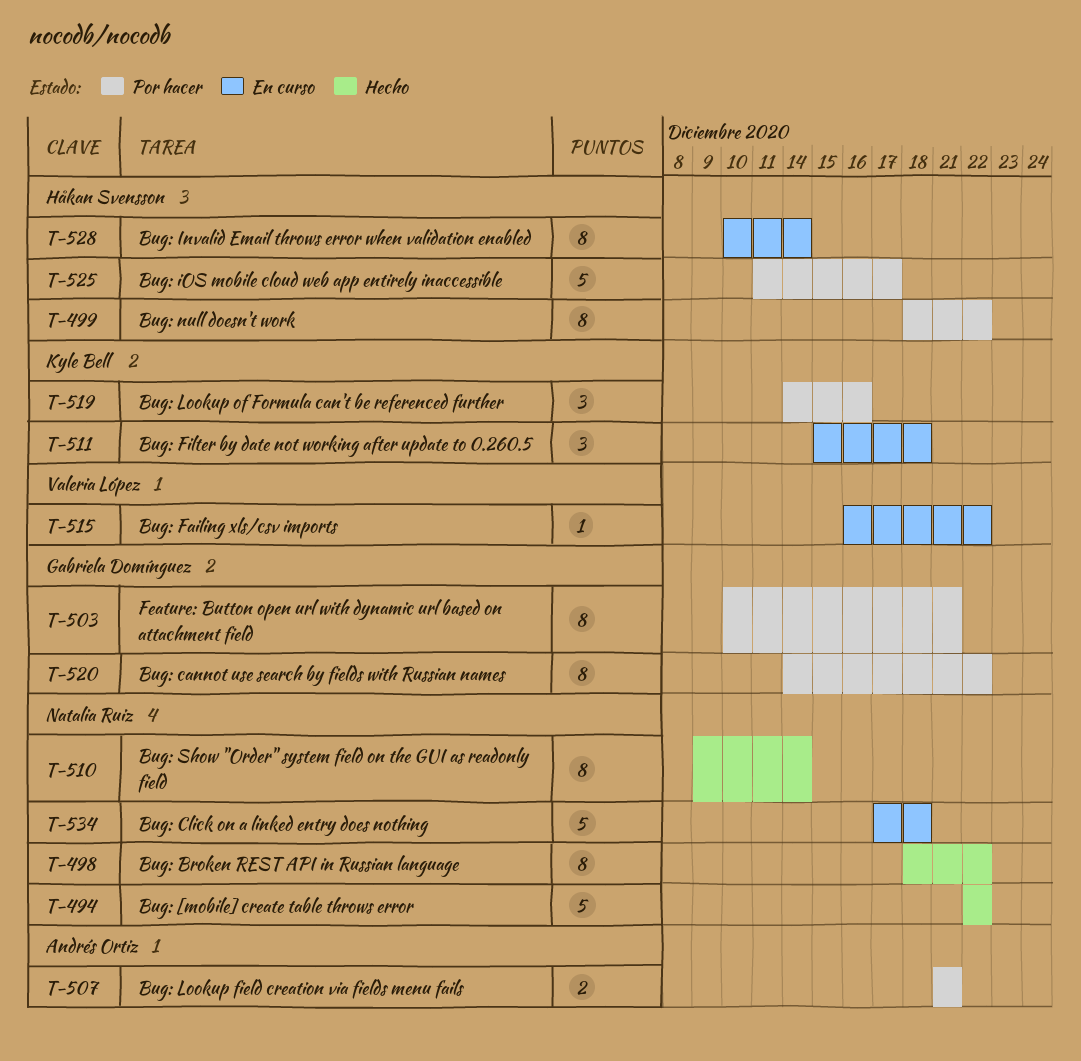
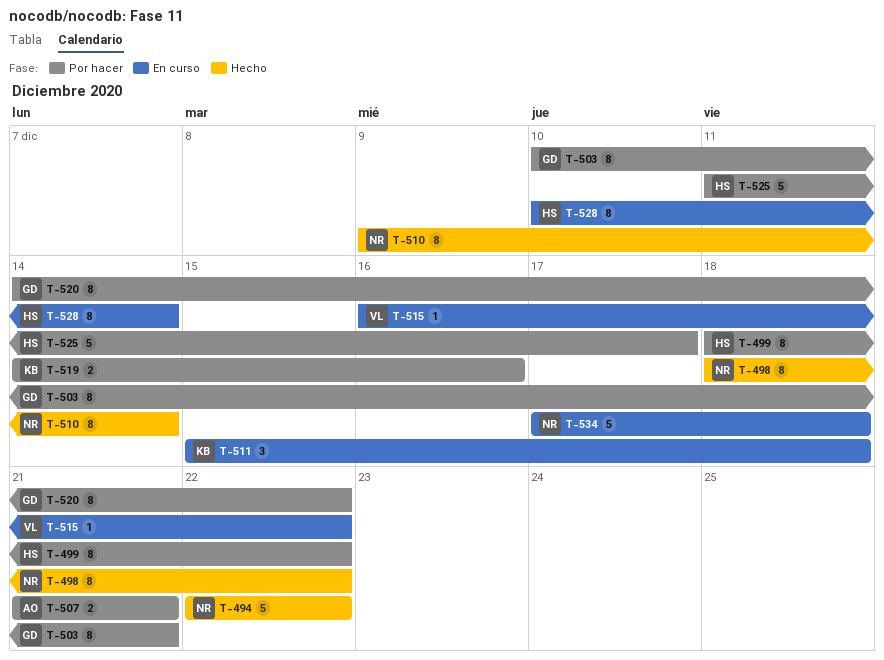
T-519, estimate: 3 -> 2

